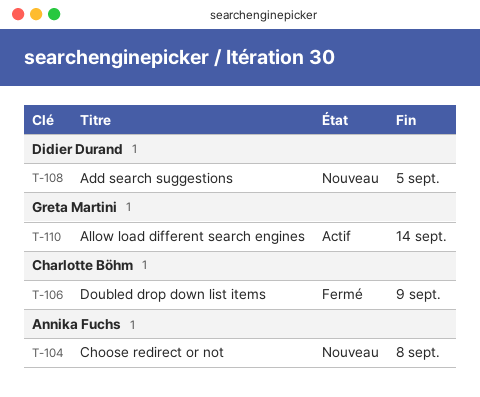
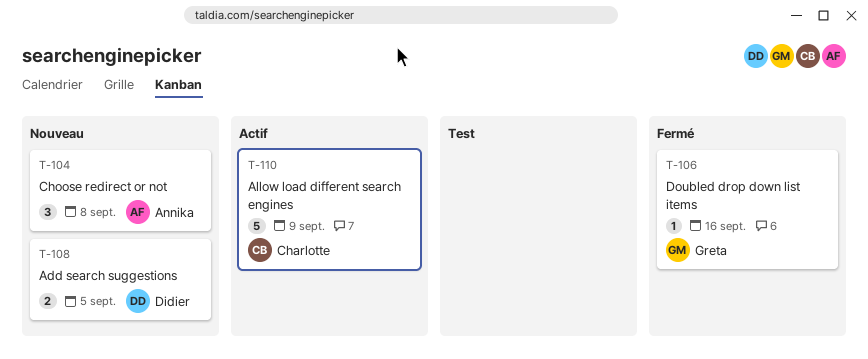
T-106, owner: Charlotte Böhm -> Greta Martini
T-106, due: Sep 9 -> Sep 16
T-110, owner: Greta Martini -> Charlotte Böhm
T-110, due: Sep 14 -> Sep 9

